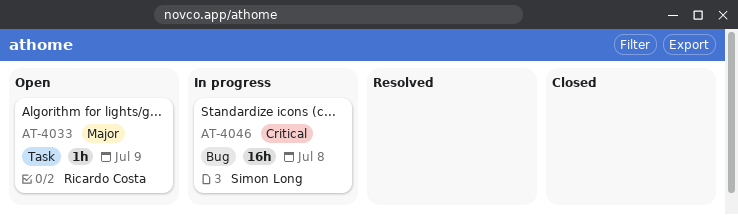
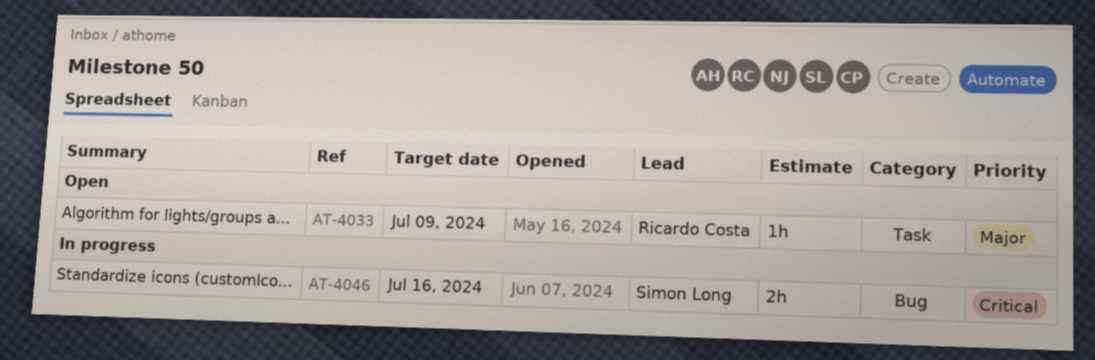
AT-4046, estimate: 16h -> 2h
AT-4046, due: Jul 8 -> Jul 16

